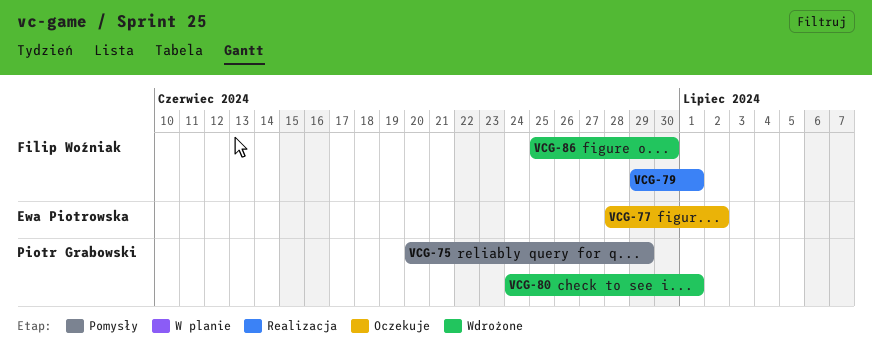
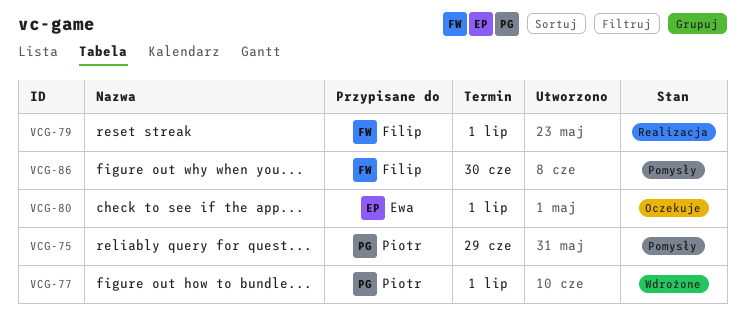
VCG-77, status: Oczekuje -> Wdrożone
VCG-77, owner: Ewa Piotrowska -> Piotr Grabowski
VCG-77, due: Jul 2 -> Jul 1
VCG-80, status: Wdrożone -> Oczekuje
VCG-80, owner: Piotr Grabowski -> Ewa Piotrowska
VCG-86, status: Wdrożone -> Pomysły

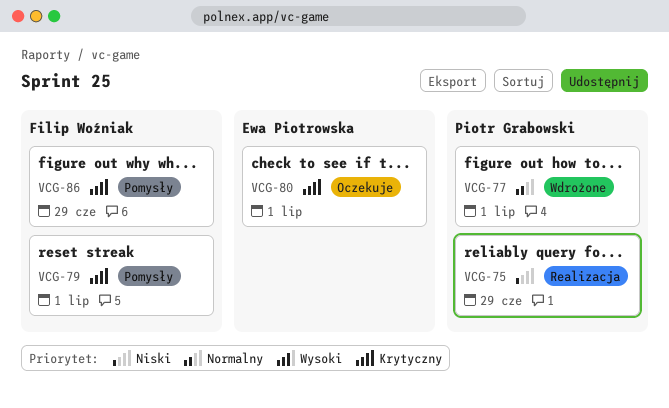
VCG-75, status: Pomysły -> Realizacja
VCG-79, status: Realizacja -> Pomysły
VCG-86, due: Jun 30 -> Jun 29

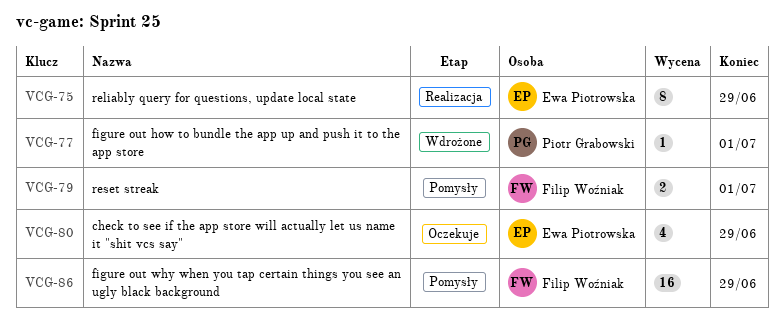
VCG-75, owner: Piotr Grabowski -> Ewa Piotrowska
VCG-80, due: Jul 1 -> Jun 29

